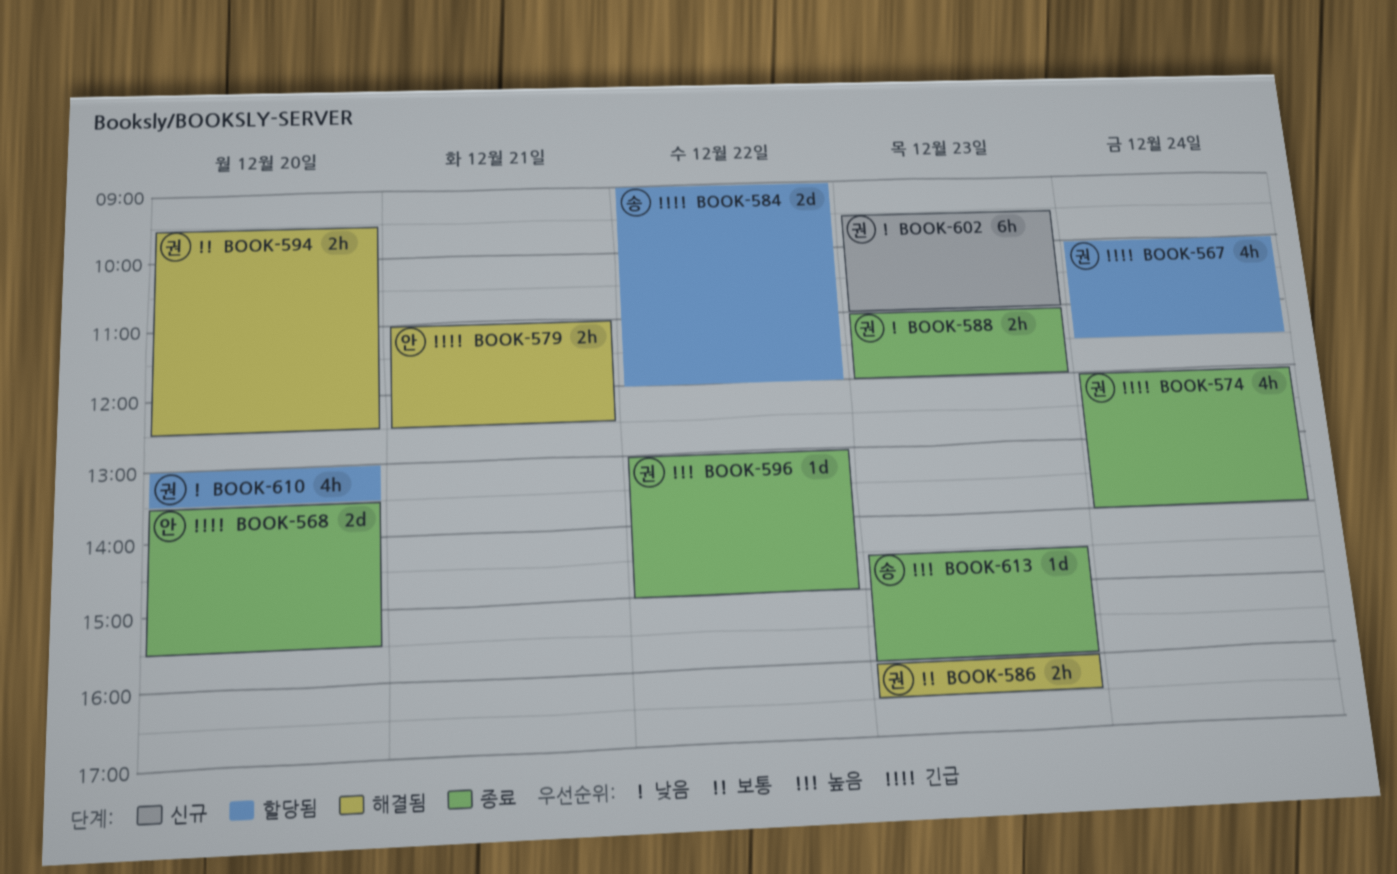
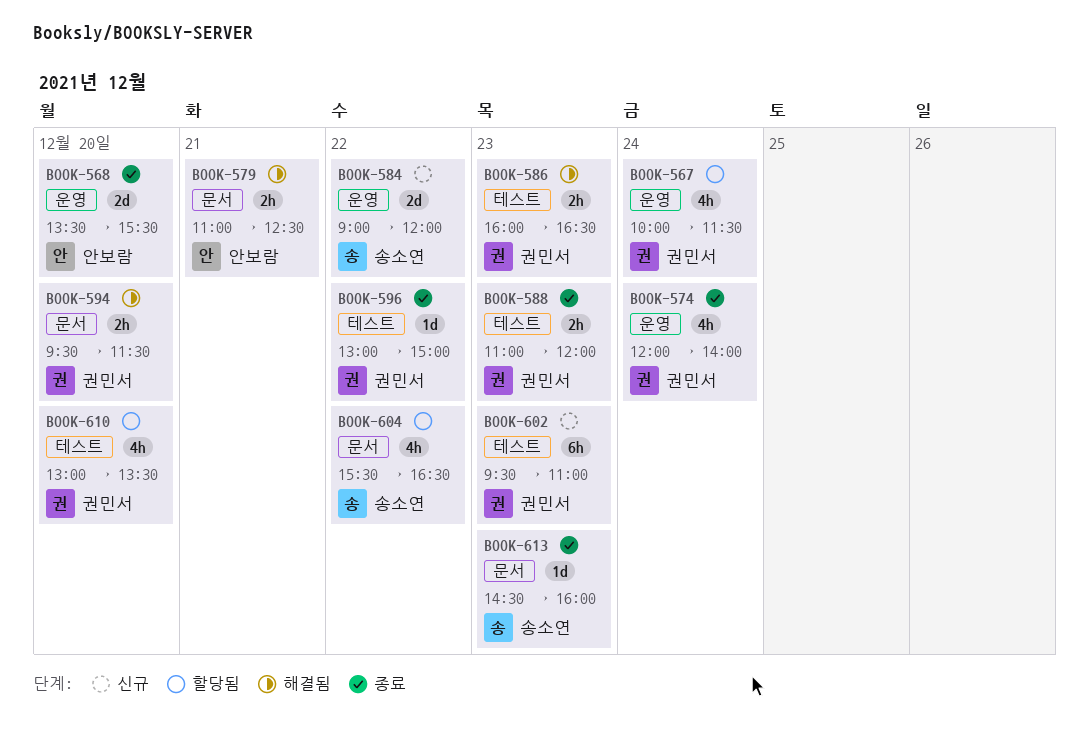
BOOK-584, status: 할당됨 -> 신규
BOOK-594, ends: 12:30 -> 11:30
BOOK-604: none -> present

